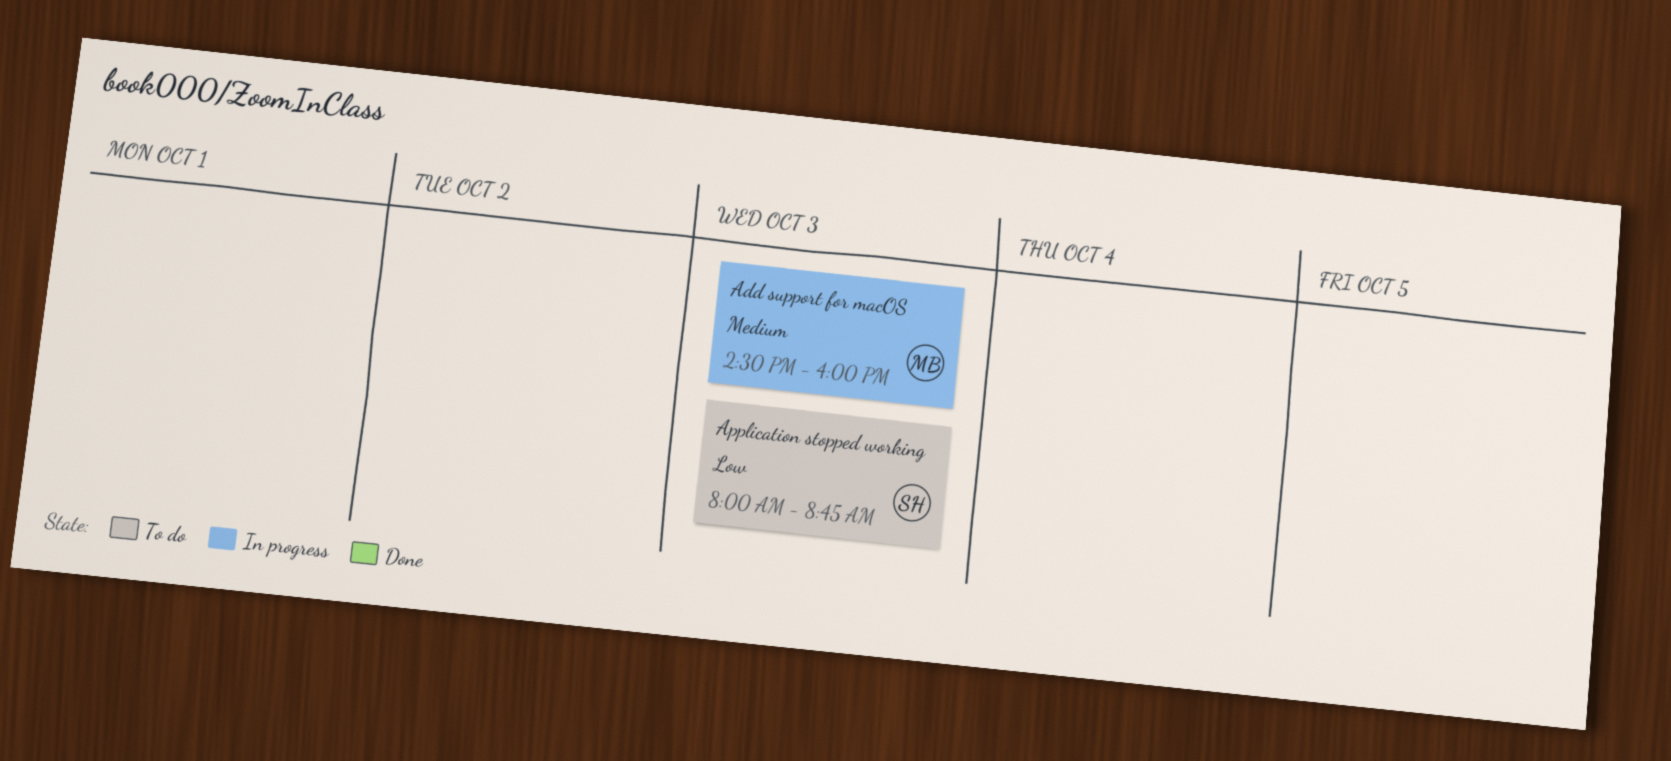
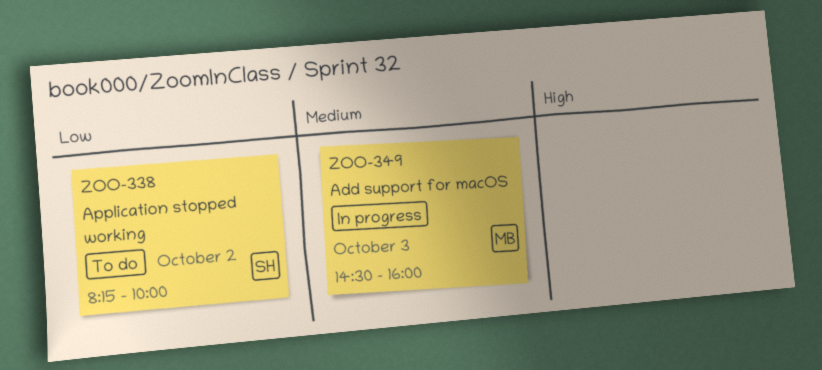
Application stopped working, day: Oct 3 -> Oct 2
Application stopped working, begins: 08:00 -> 08:15
Application stopped working, ends: 08:45 -> 10:00

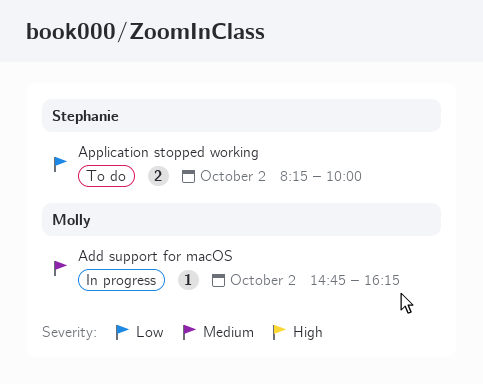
Add support for macOS, day: Oct 3 -> Oct 2
Add support for macOS, begins: 14:30 -> 14:45
Add support for macOS, ends: 16:00 -> 16:15

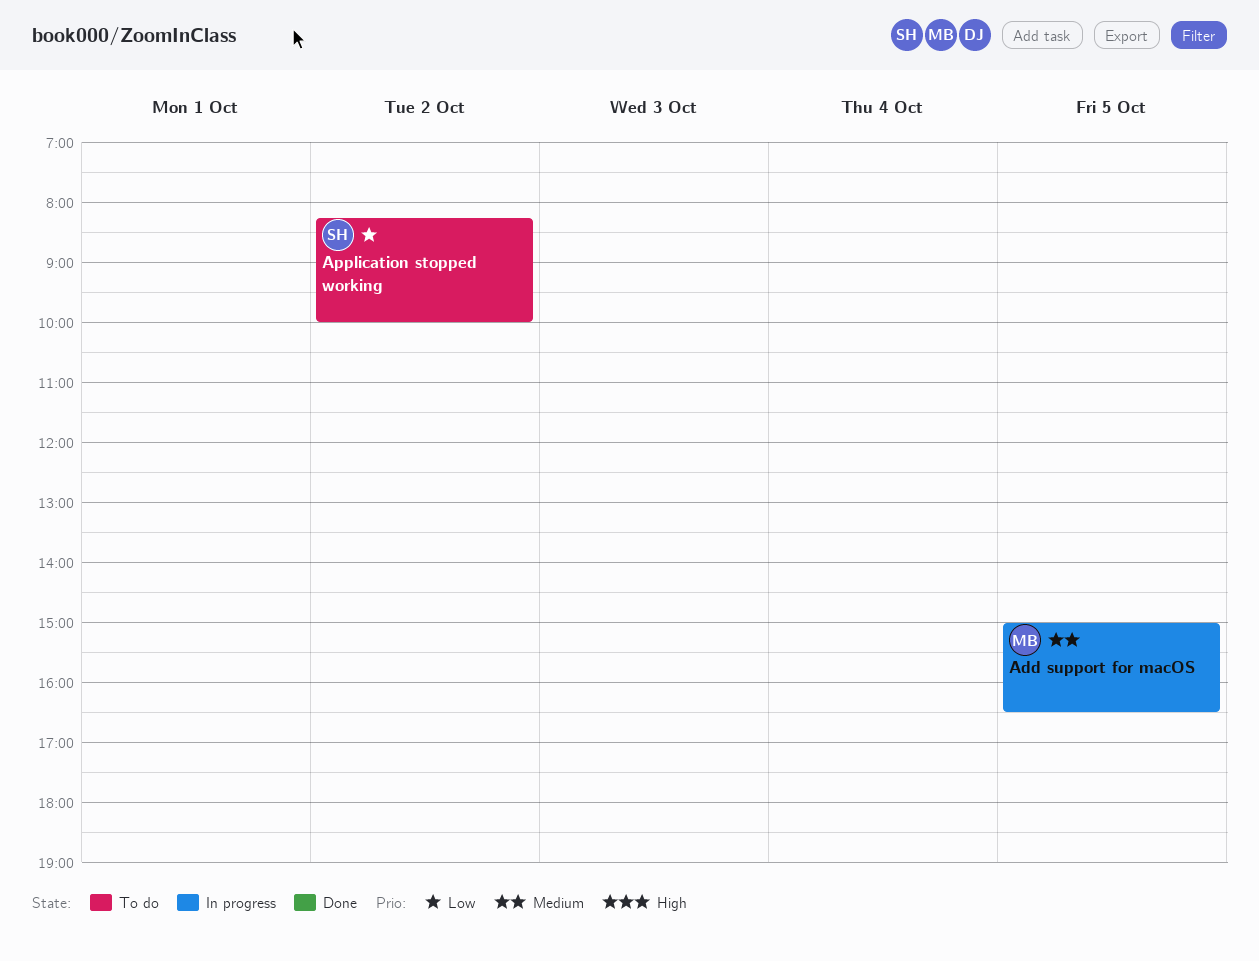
Add support for macOS, day: Oct 2 -> Oct 5
Add support for macOS, begins: 14:45 -> 15:00
Add support for macOS, ends: 16:15 -> 16:30

